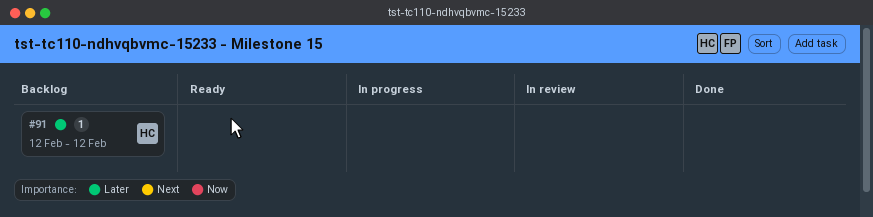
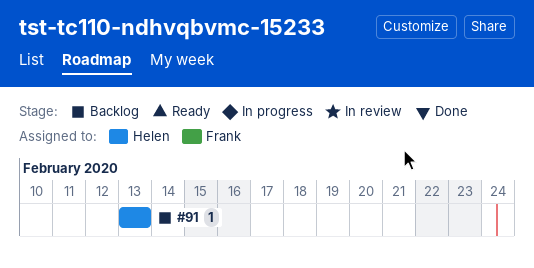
#91, start: Feb 12 -> Feb 13
#91, due: Feb 12 -> Feb 13

